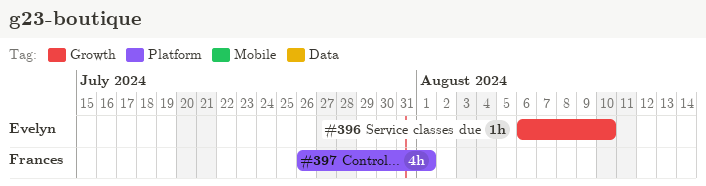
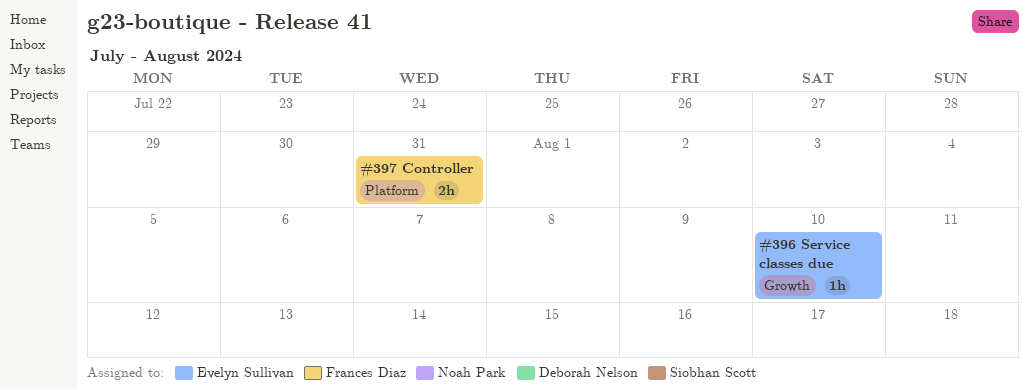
#397, estimate: 4h -> 2h
#397, due: Aug 1 -> Jul 31

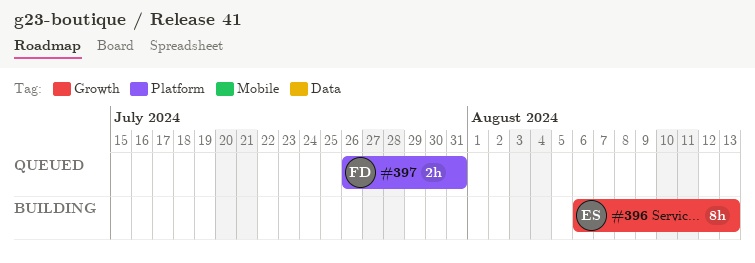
#396, estimate: 1h -> 8h
#396, due: Aug 10 -> Aug 13

